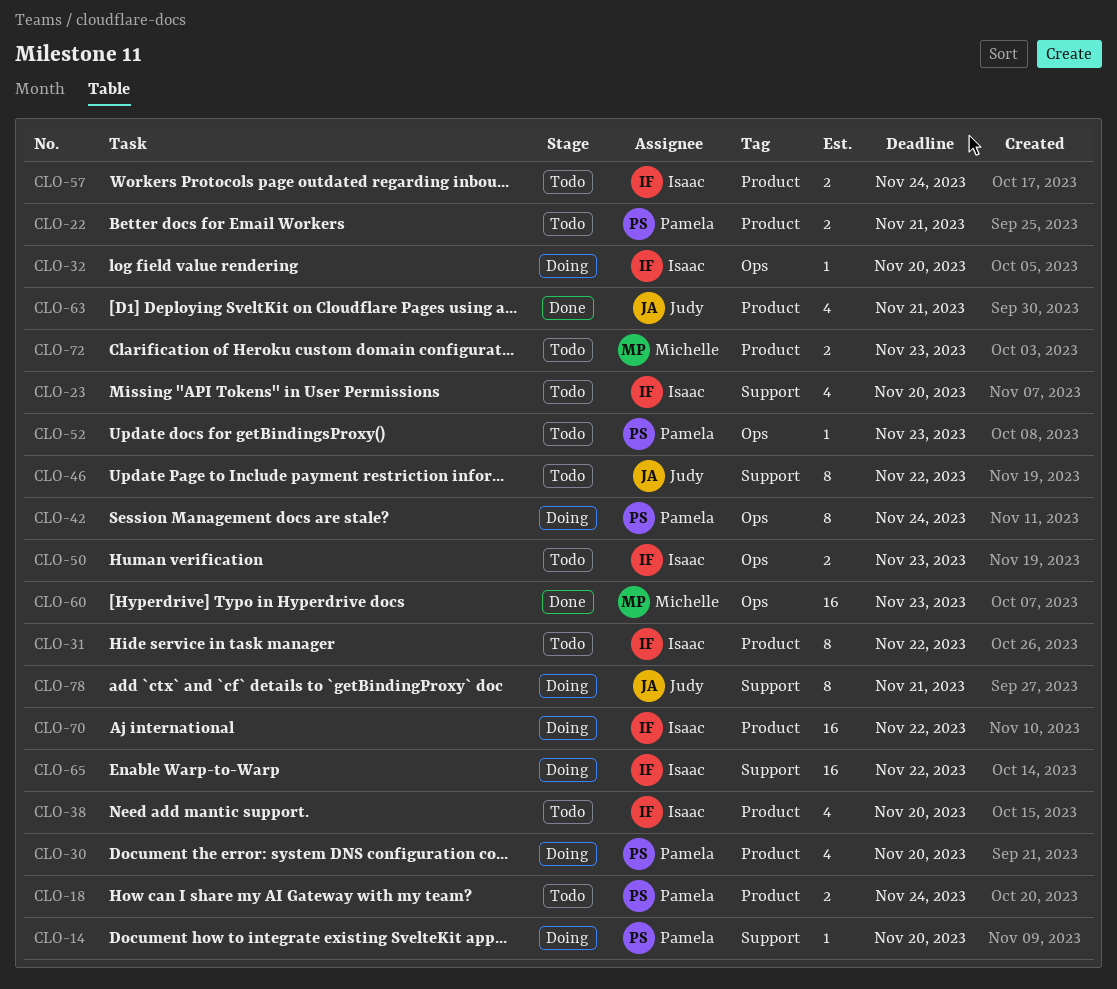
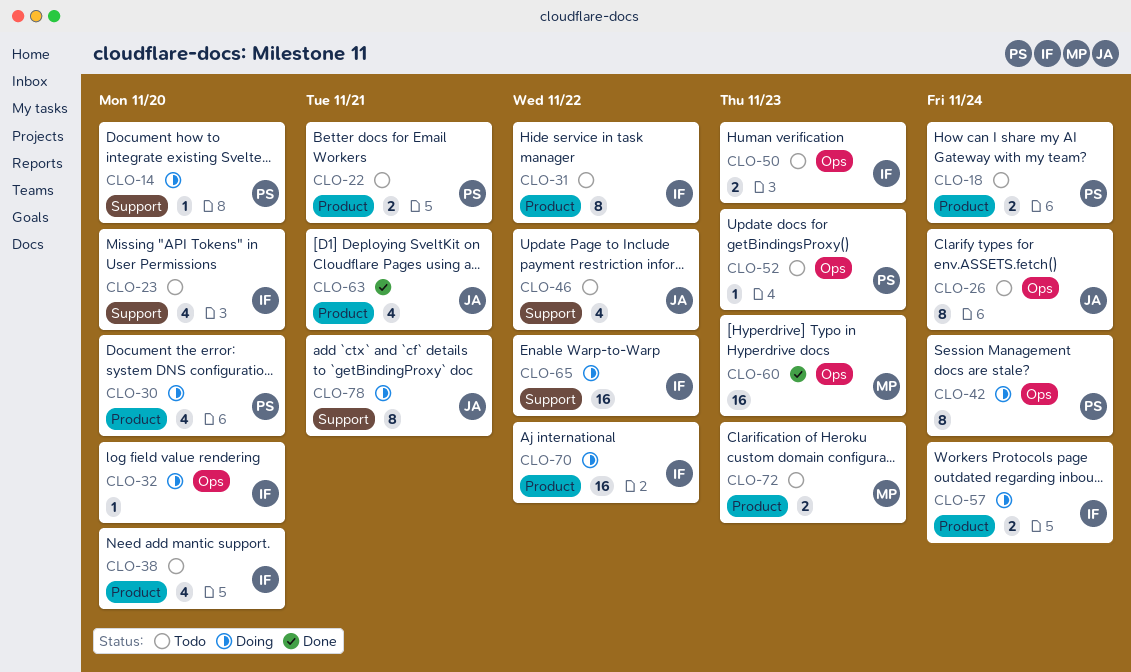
CLO-26: none -> present
CLO-46, estimate: 8 -> 4
CLO-57, status: Todo -> Doing

